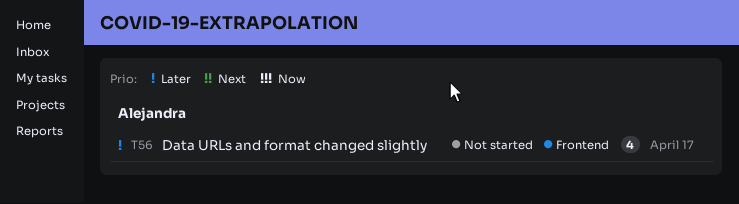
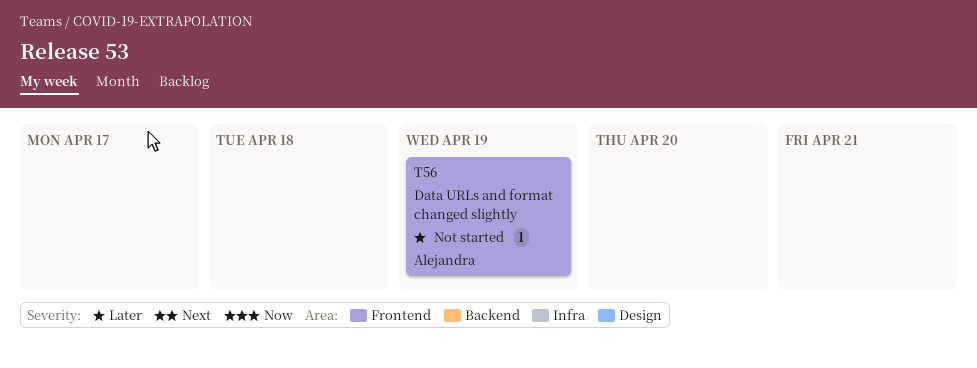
T56, estimate: 4 -> 1
T56, due: Apr 17 -> Apr 19

